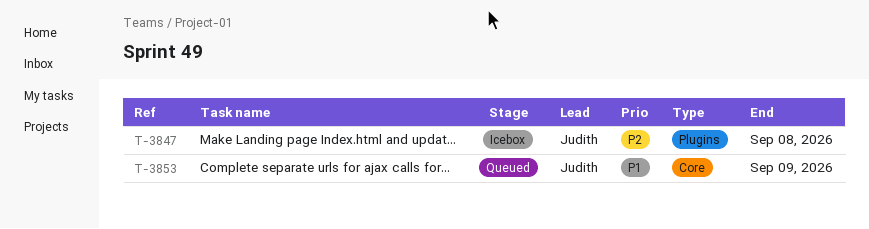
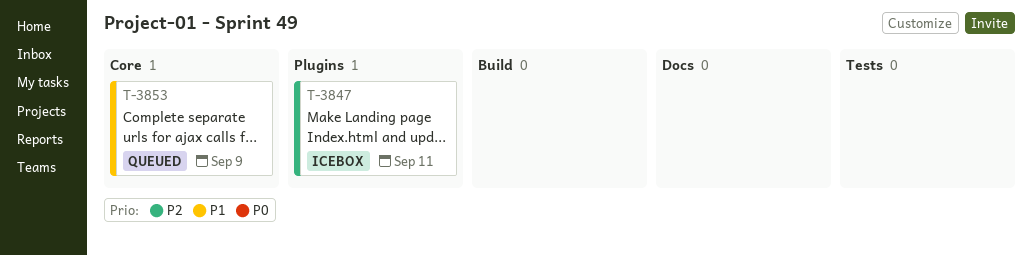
T-3847, due: Sep 8 -> Sep 11

